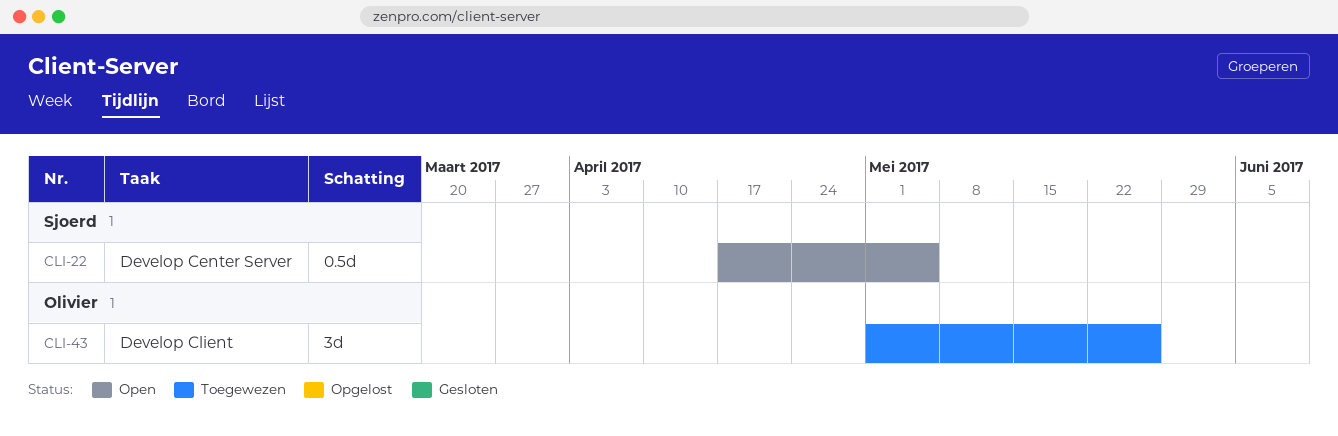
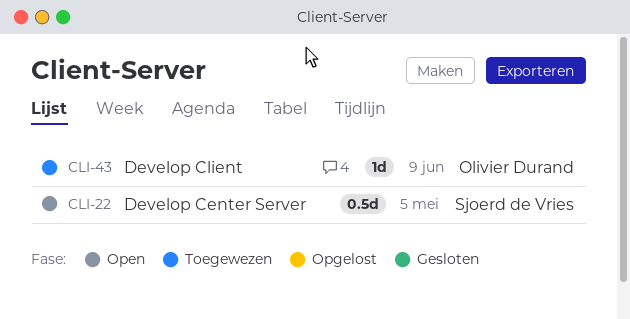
CLI-43, estimate: 3d -> 1d
CLI-43, due: May 26 -> Jun 9

